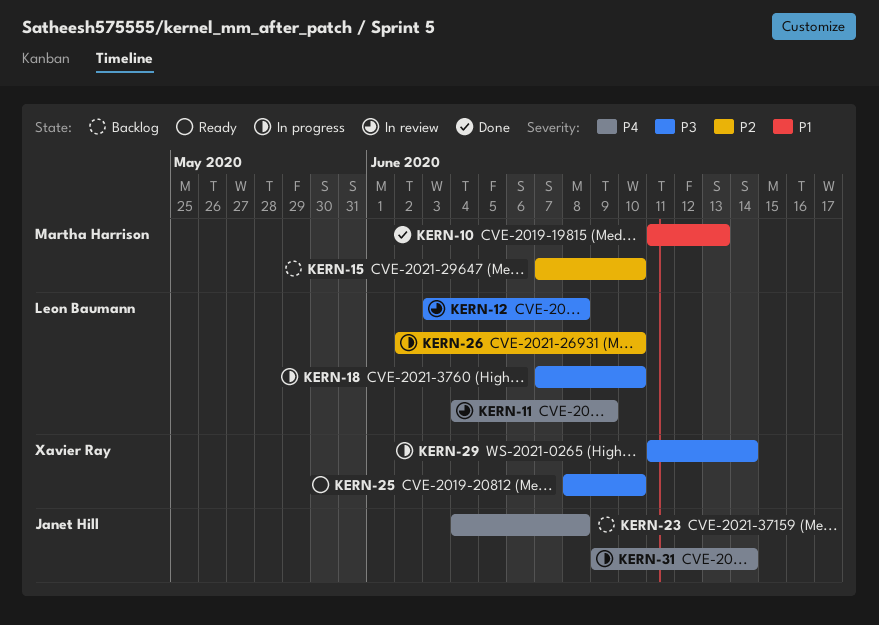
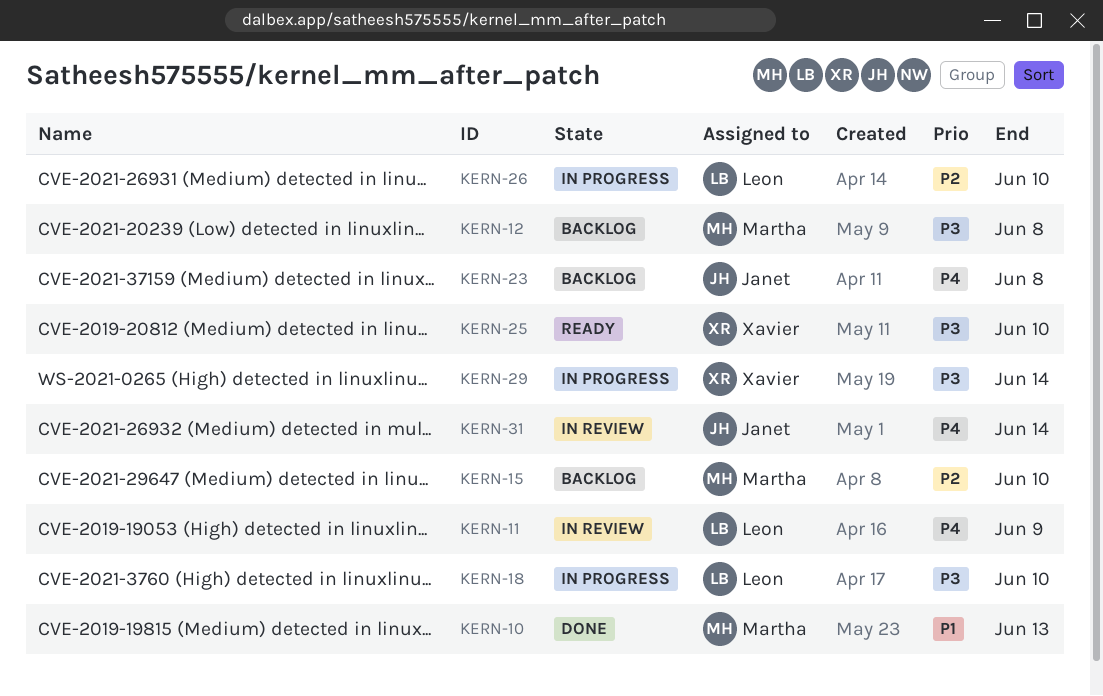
KERN-12, status: In review -> Backlog
KERN-12, owner: Leon Baumann -> Martha Harrison
KERN-31, status: In progress -> In review

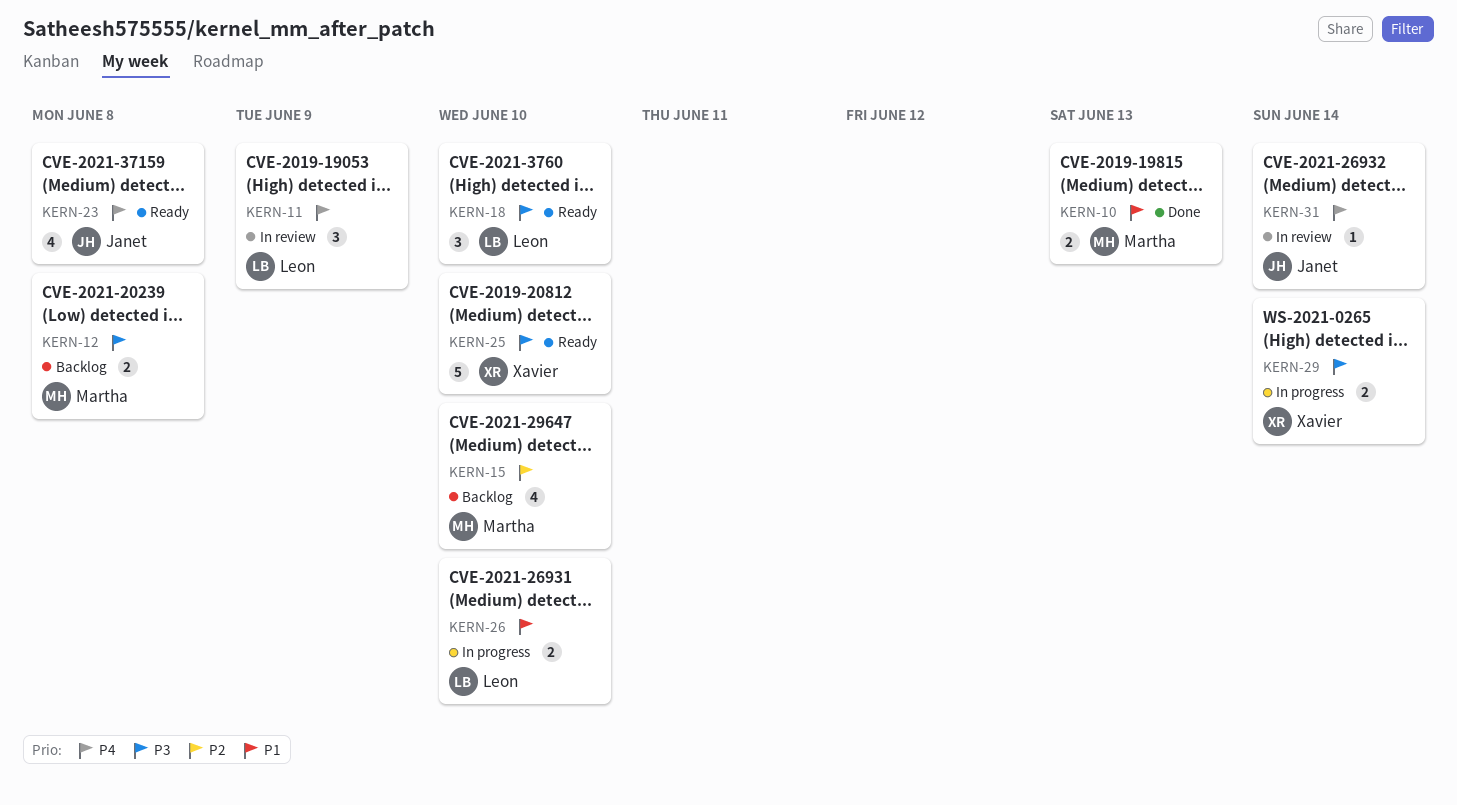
KERN-18, status: In progress -> Ready
KERN-23, status: Backlog -> Ready
KERN-26, priority: P2 -> P1

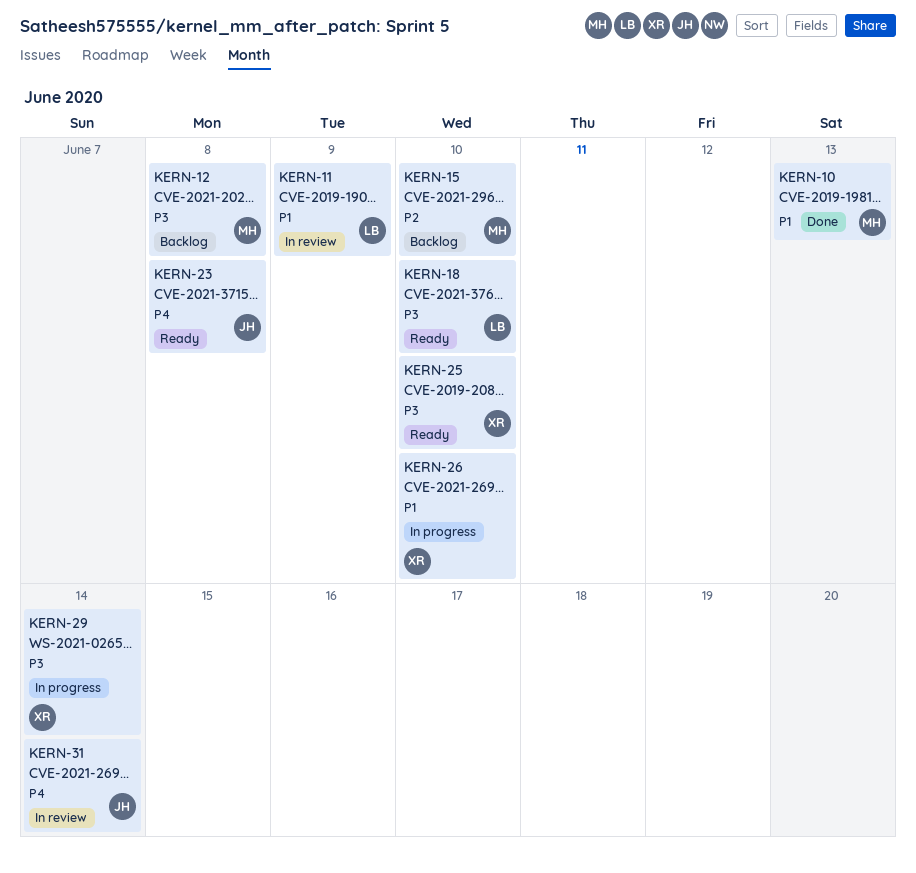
KERN-11, priority: P4 -> P1
KERN-26, owner: Leon -> Xavier

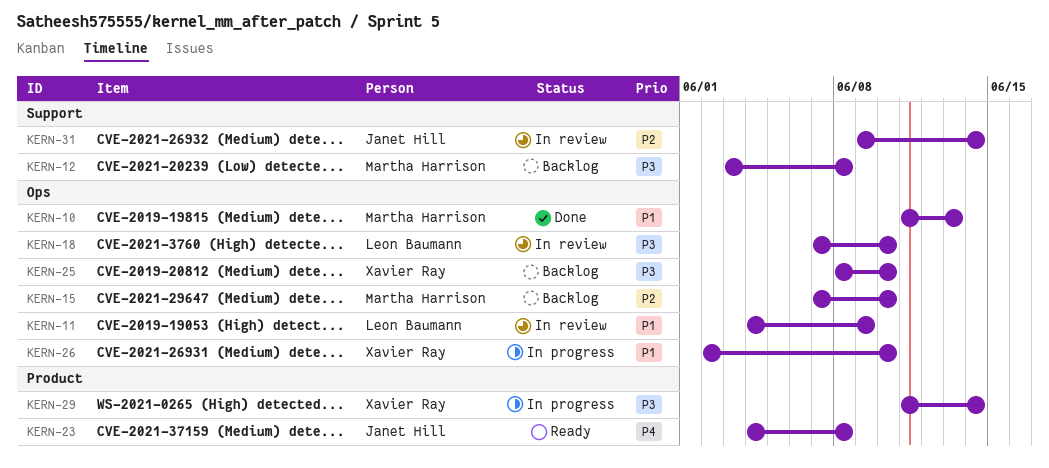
KERN-18, status: Ready -> In review
KERN-25, status: Ready -> Backlog
KERN-31, priority: P4 -> P2

